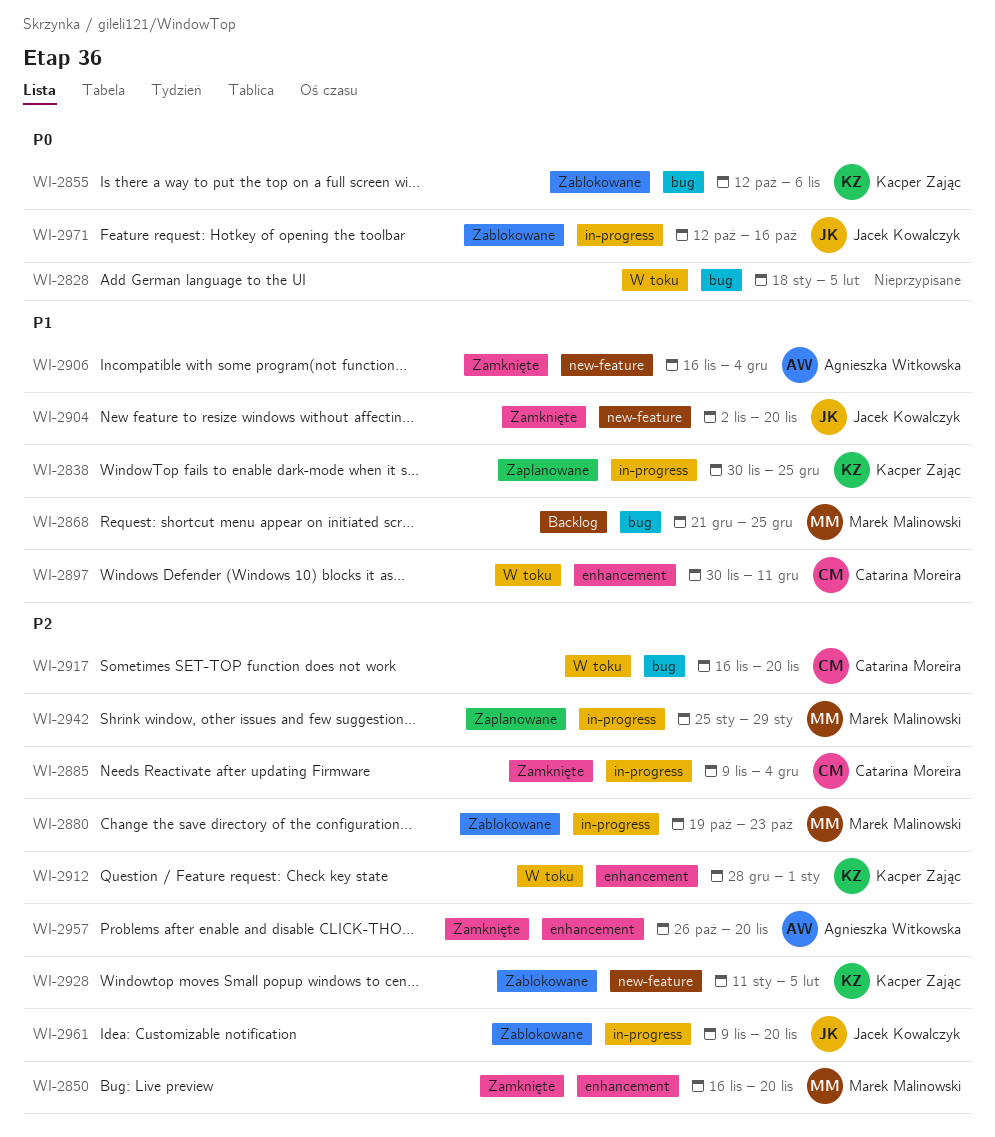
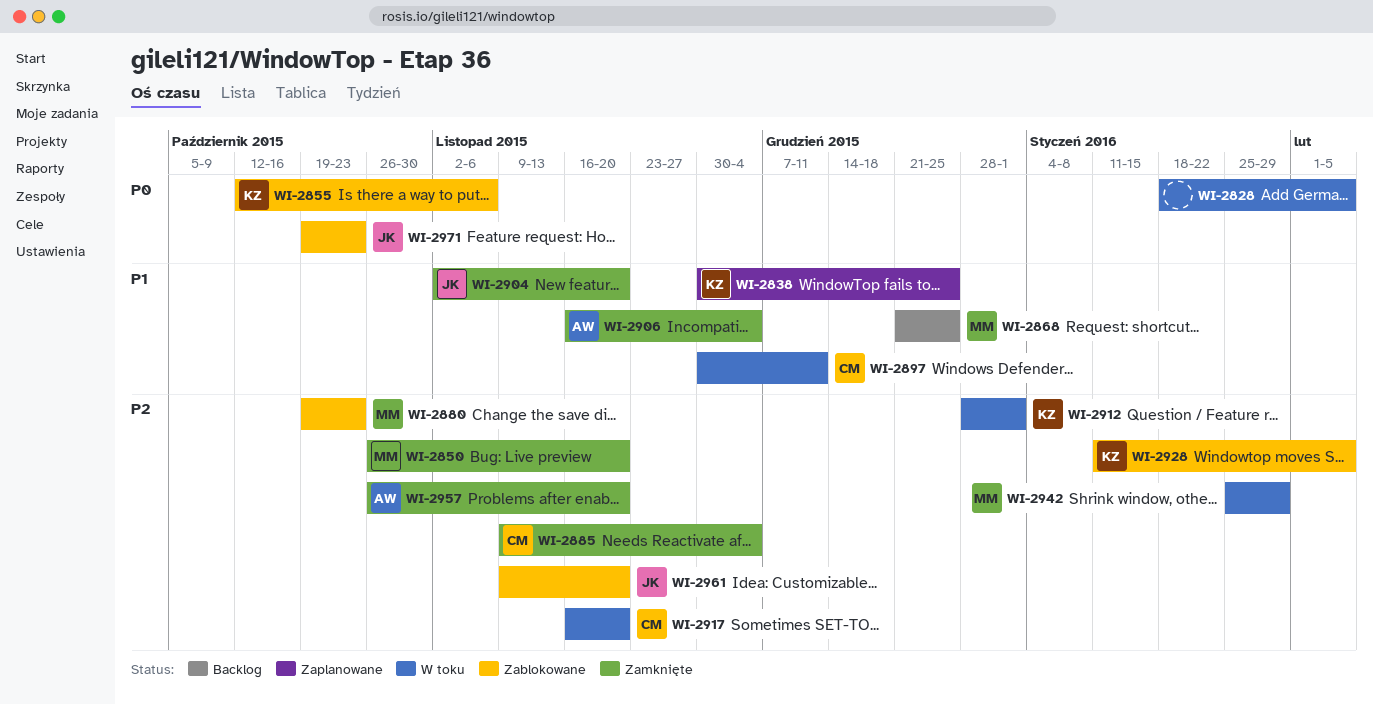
WI-2850, start: Nov 16 -> Oct 26
WI-2942, status: Zaplanowane -> W toku
WI-2971, start: Oct 12 -> Oct 19
WI-2971, due: Oct 16 -> Oct 23

